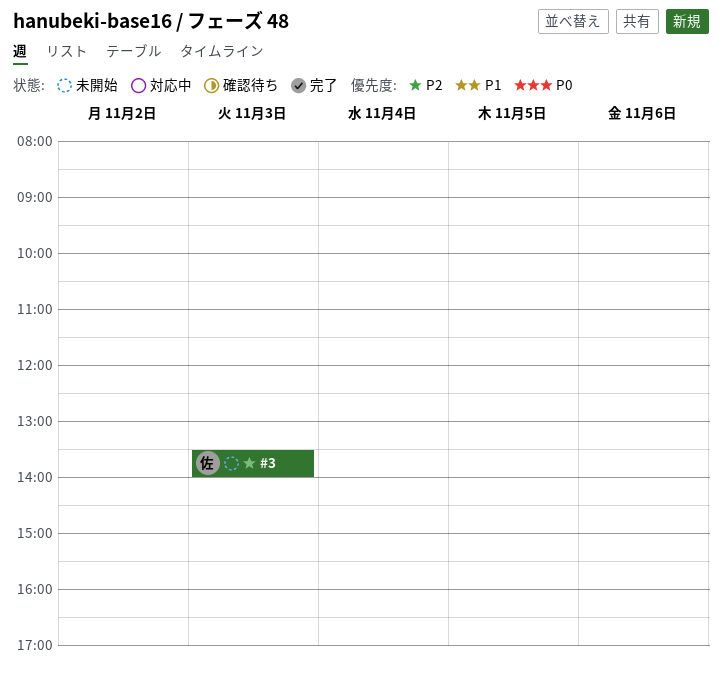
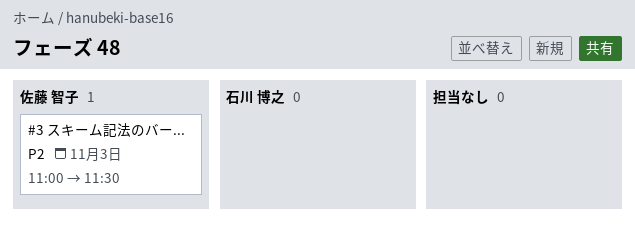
#3, begins: 13:30 -> 11:00
#3, ends: 14:00 -> 11:30

